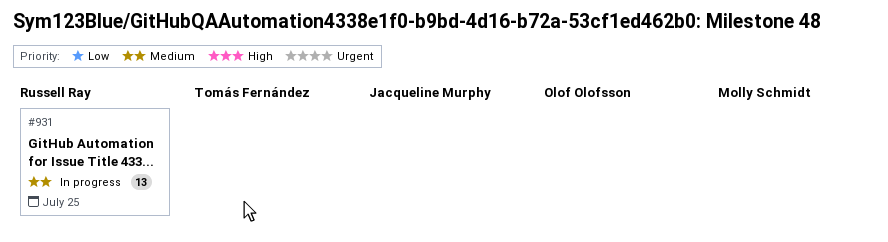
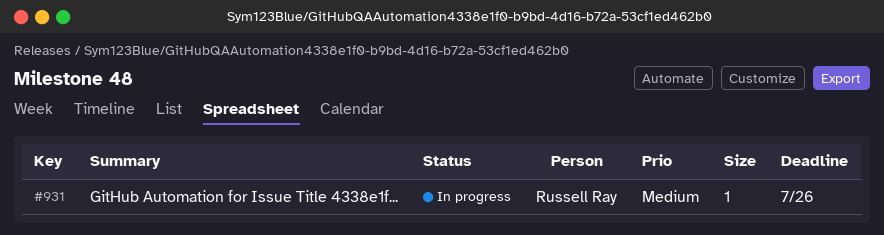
#931, estimate: 13 -> 1
#931, due: Jul 25 -> Jul 26

